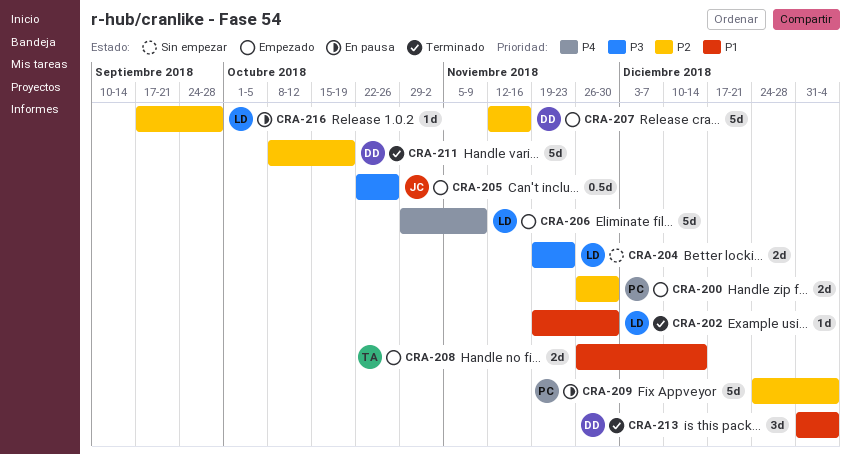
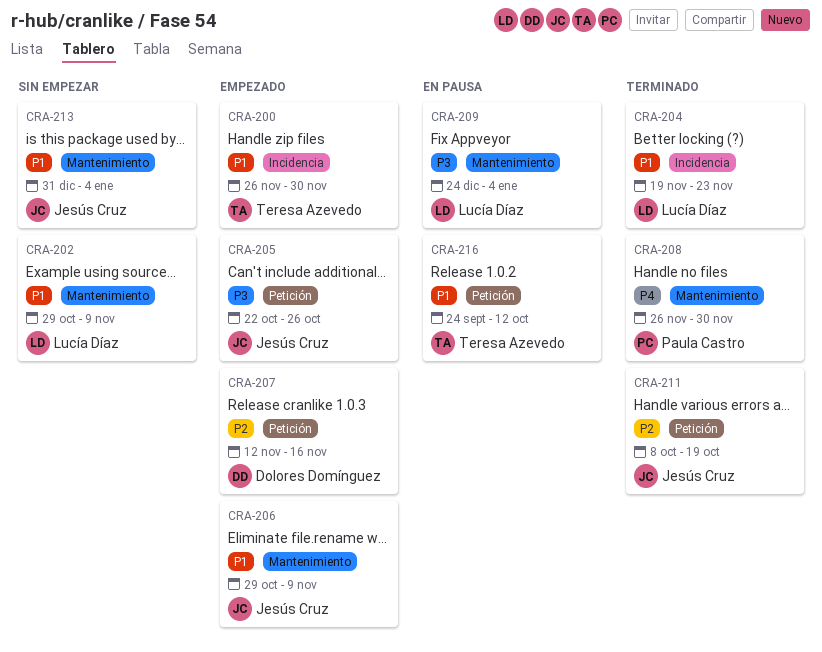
CRA-200, owner: Paula Castro -> Teresa Azevedo
CRA-200, priority: P2 -> P1
CRA-202, status: Terminado -> Sin empezar
CRA-202, start: Nov 19 -> Oct 29
CRA-202, due: Nov 30 -> Nov 9
CRA-204, status: Sin empezar -> Terminado
CRA-204, priority: P3 -> P1
CRA-206, owner: Lucía Díaz -> Jesús Cruz
CRA-206, priority: P4 -> P1
CRA-208, status: Empezado -> Terminado
CRA-208, owner: Teresa Azevedo -> Paula Castro
CRA-208, priority: P1 -> P4
CRA-208, due: Dec 14 -> Nov 30
CRA-209, owner: Paula Castro -> Lucía Díaz
CRA-209, priority: P2 -> P3
CRA-211, owner: Dolores Domínguez -> Jesús Cruz
CRA-213, status: Terminado -> Sin empezar
CRA-213, owner: Dolores Domínguez -> Jesús Cruz
CRA-216, owner: Lucía Díaz -> Teresa Azevedo
CRA-216, priority: P2 -> P1
CRA-216, start: Sep 17 -> Sep 24
CRA-216, due: Sep 28 -> Oct 12

